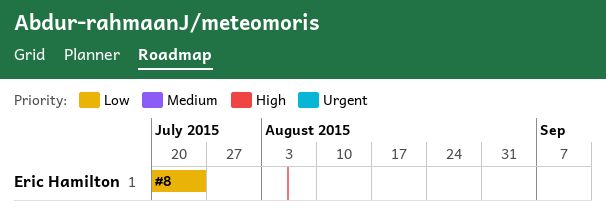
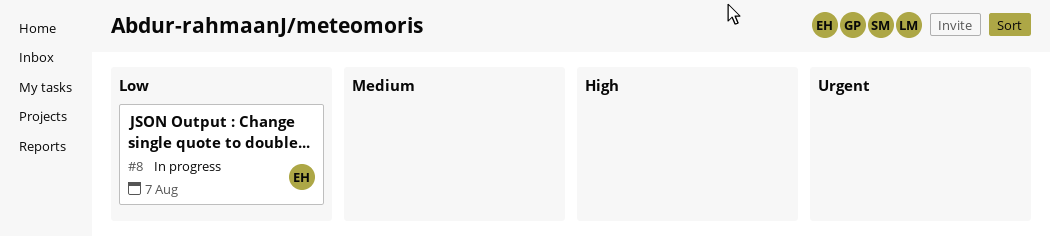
#8, due: Jul 24 -> Aug 7

